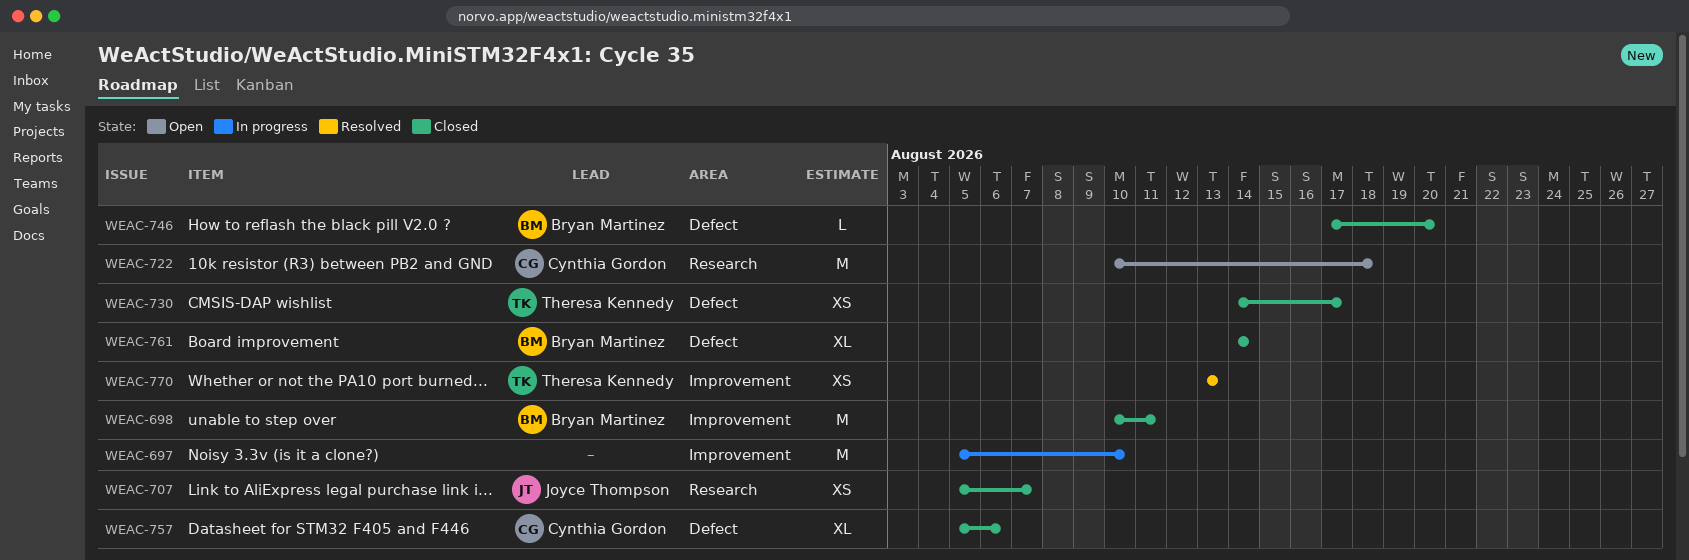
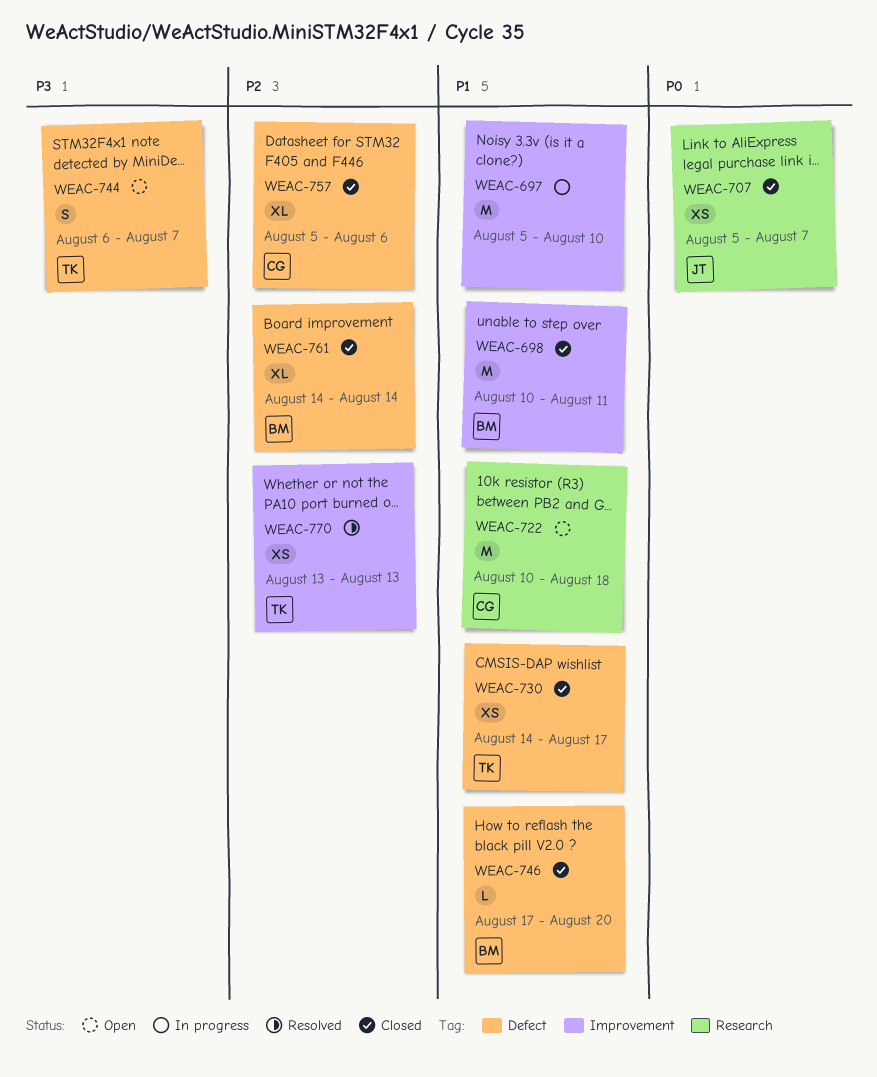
WEAC-744: none -> present

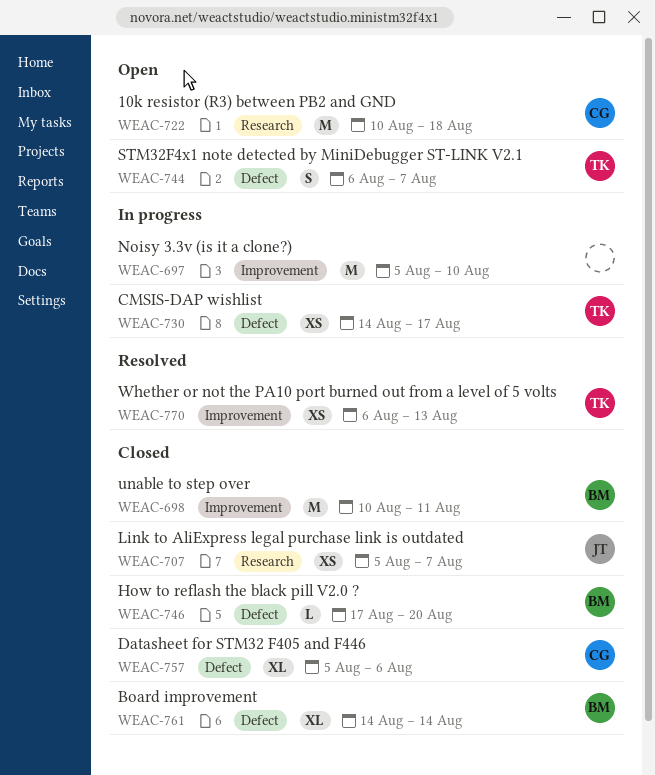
WEAC-730, status: Closed -> In progress
WEAC-770, start: Aug 13 -> Aug 6

